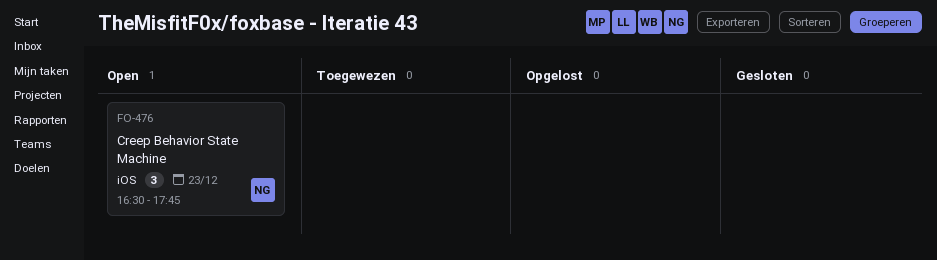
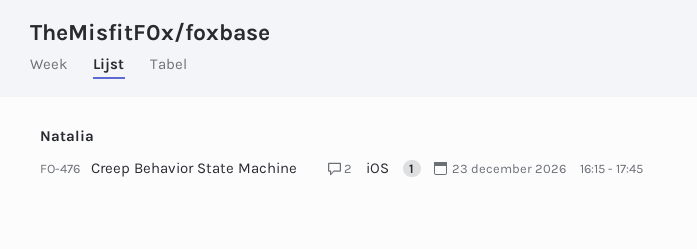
FO-476, estimate: 3 -> 1
FO-476, begins: 16:30 -> 16:15

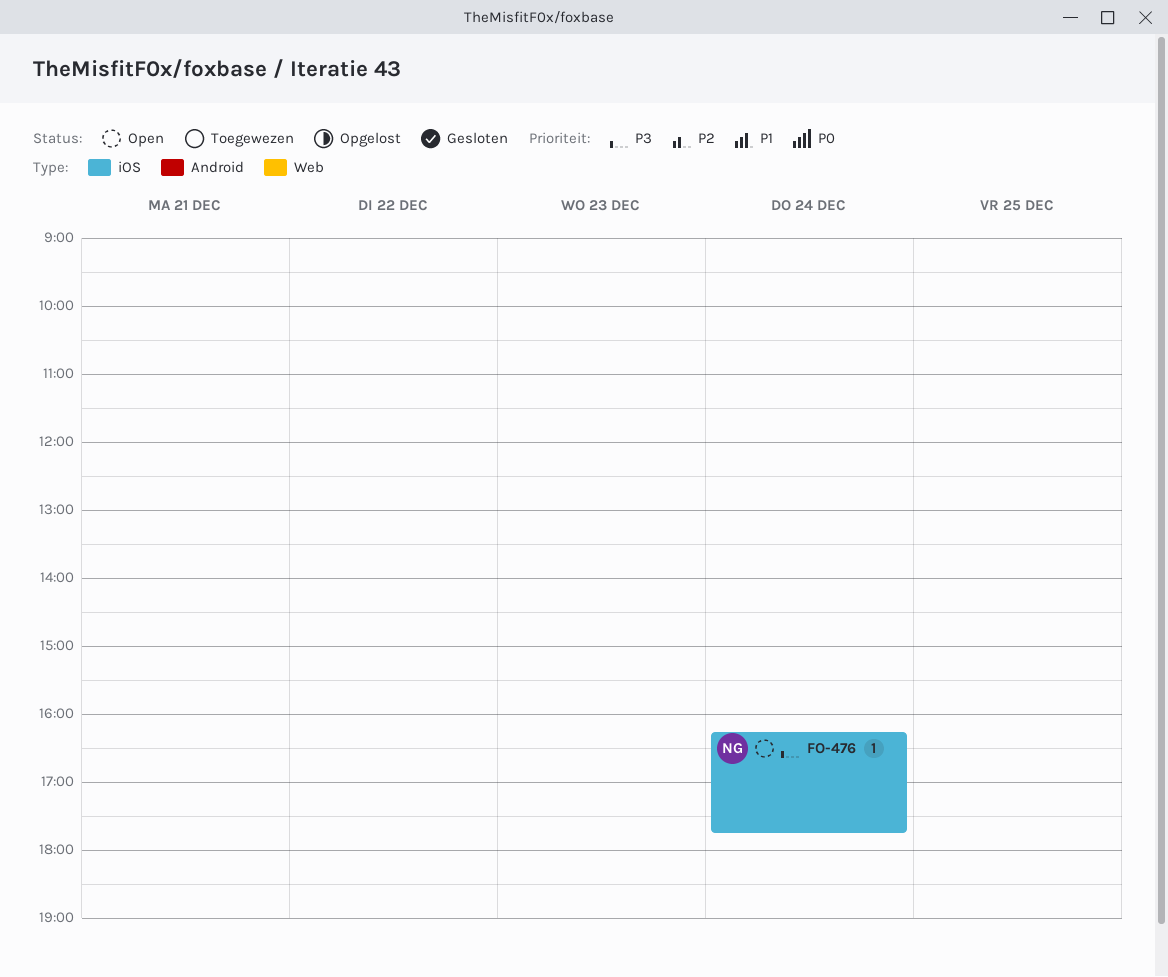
FO-476, day: Dec 23 -> Dec 24

